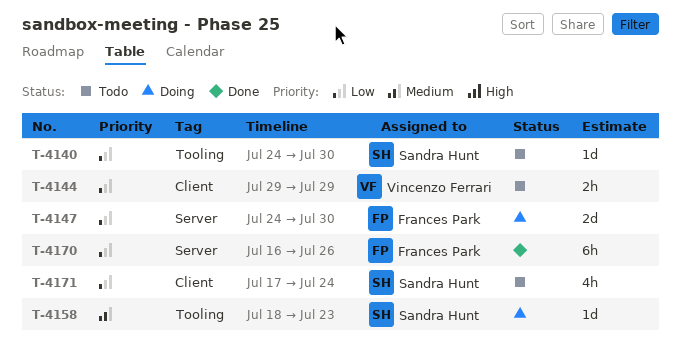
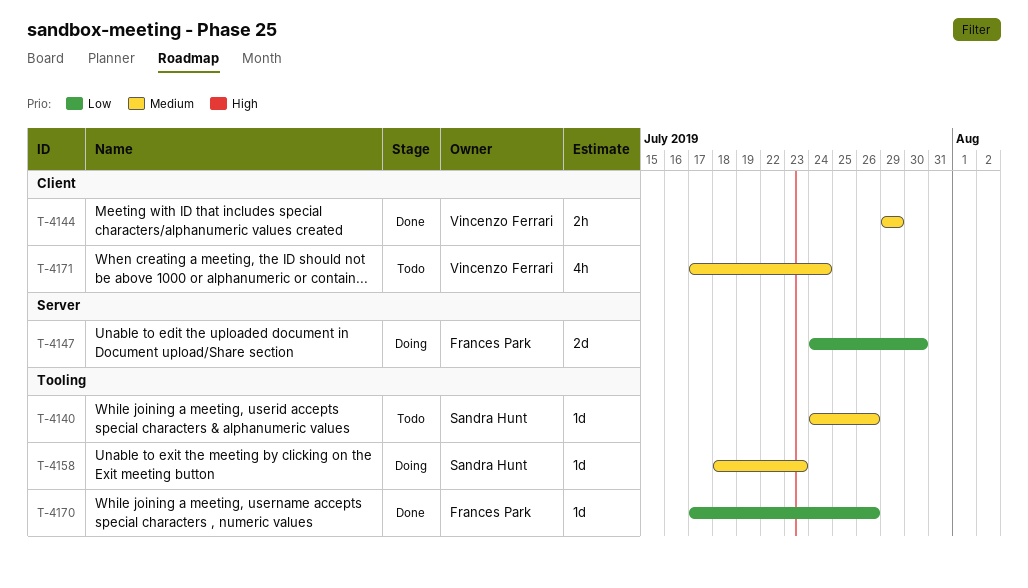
T-4140, priority: Low -> Medium
T-4140, due: Jul 30 -> Jul 26
T-4144, status: Todo -> Done
T-4144, priority: Low -> Medium
T-4170, label: Server -> Tooling
T-4170, estimate: 6h -> 1d
T-4170, start: Jul 16 -> Jul 17
T-4171, owner: Sandra Hunt -> Vincenzo Ferrari
T-4171, priority: Low -> Medium

